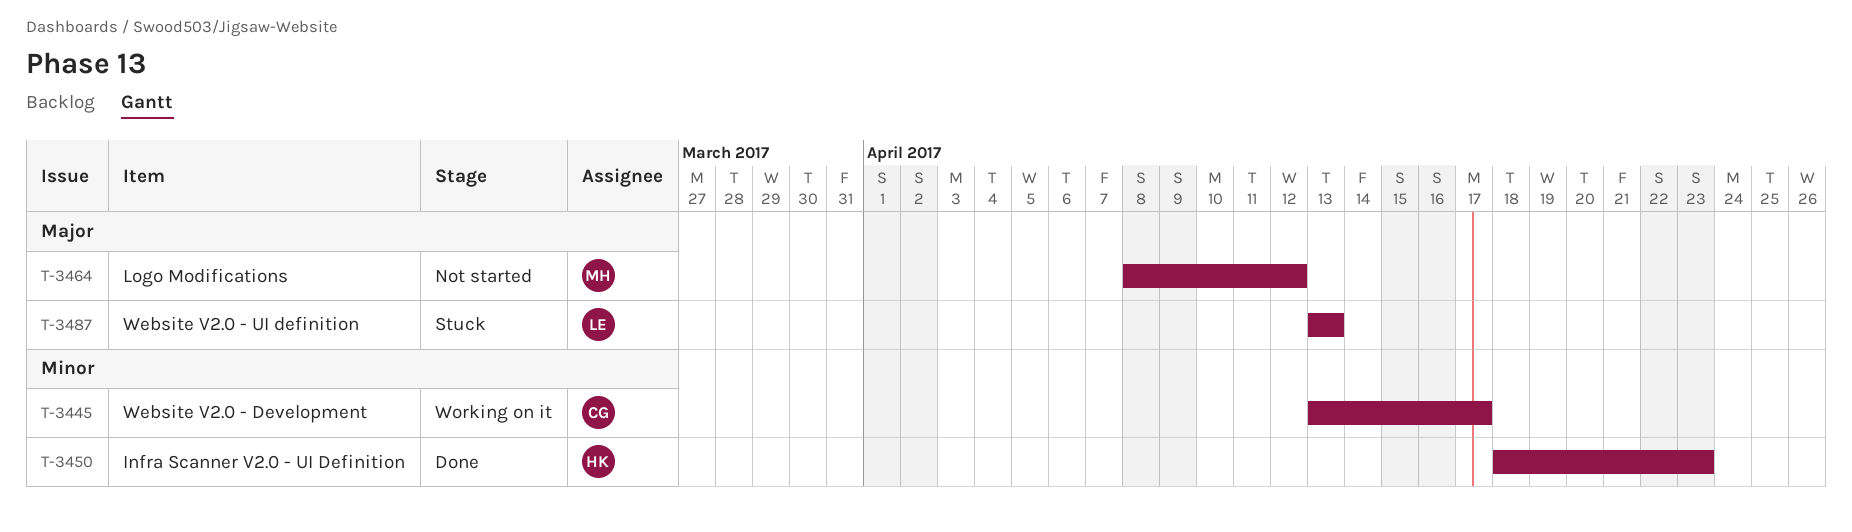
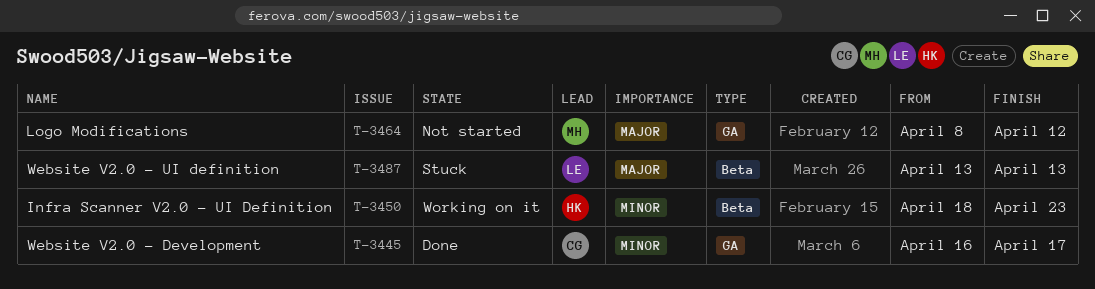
T-3445, status: Working on it -> Done
T-3445, start: Apr 13 -> Apr 16
T-3450, status: Done -> Working on it

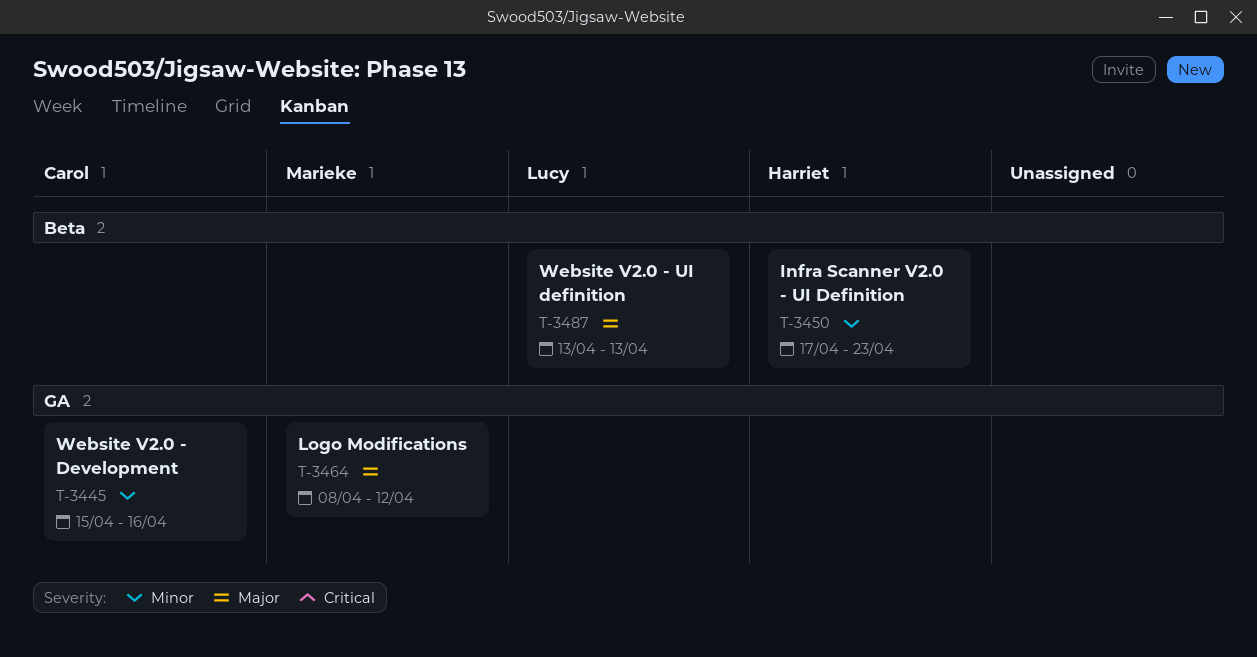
T-3445, start: Apr 16 -> Apr 15
T-3445, due: Apr 17 -> Apr 16
T-3450, start: Apr 18 -> Apr 17

